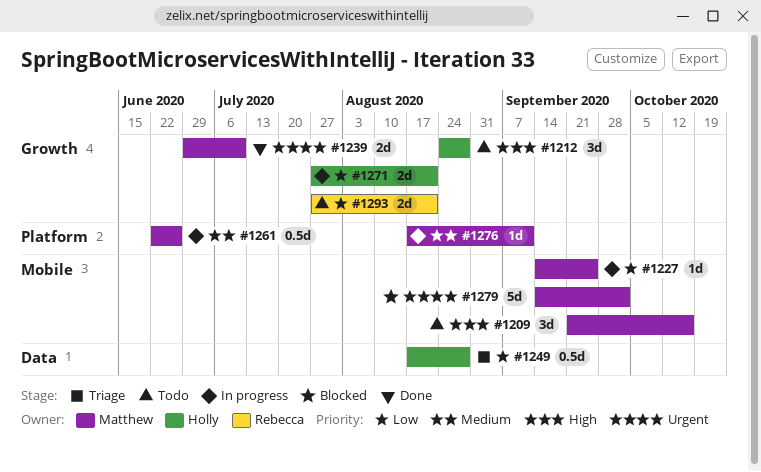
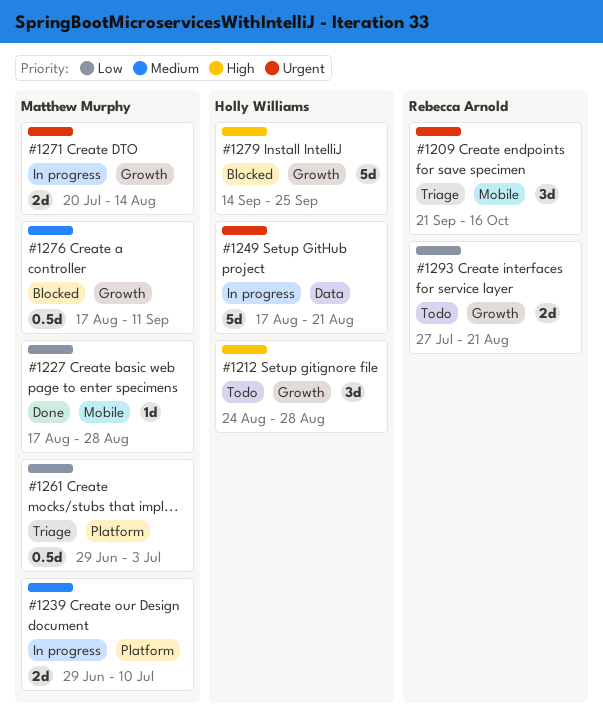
#1209, status: Todo -> Triage
#1209, owner: Matthew Murphy -> Rebecca Arnold
#1209, priority: High -> Urgent
#1227, status: In progress -> Done
#1227, start: Sep 14 -> Aug 17
#1227, due: Sep 25 -> Aug 28
#1239, status: Done -> In progress
#1239, priority: Urgent -> Medium
#1239, label: Growth -> Platform
#1249, status: Triage -> In progress
#1249, priority: Low -> Urgent
#1249, estimate: 0.5d -> 5d
#1249, due: Aug 28 -> Aug 21
#1261, status: In progress -> Triage
#1261, priority: Medium -> Low
#1261, start: Jun 22 -> Jun 29
#1261, due: Jun 26 -> Jul 3
#1271, owner: Holly Williams -> Matthew Murphy
#1271, priority: Low -> Urgent
#1271, start: Jul 27 -> Jul 20
#1271, due: Aug 21 -> Aug 14
#1276, status: In progress -> Blocked
#1276, label: Platform -> Growth
#1276, estimate: 1d -> 0.5d
#1279, owner: Matthew Murphy -> Holly Williams
#1279, priority: Urgent -> High
#1279, label: Mobile -> Growth
#1279, due: Oct 2 -> Sep 25

